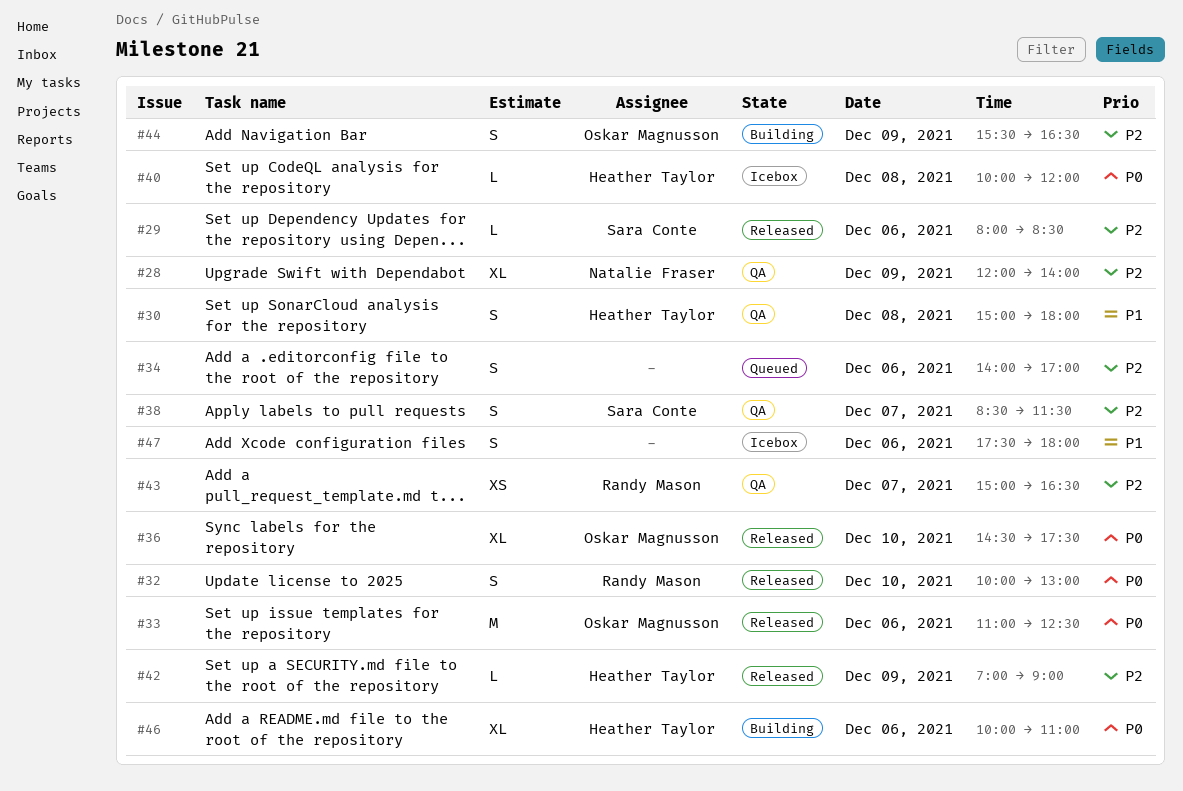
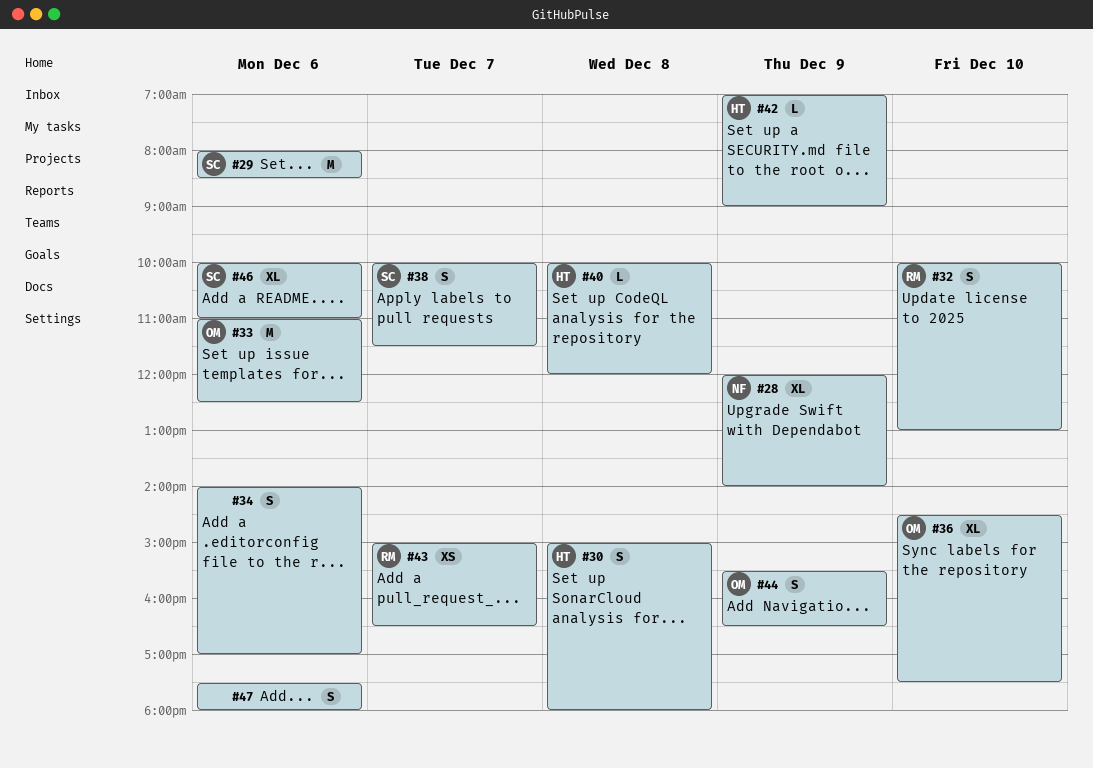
#29, estimate: L -> M
#38, begins: 08:30 -> 10:00
#46, owner: Heather Taylor -> Sara Conte

